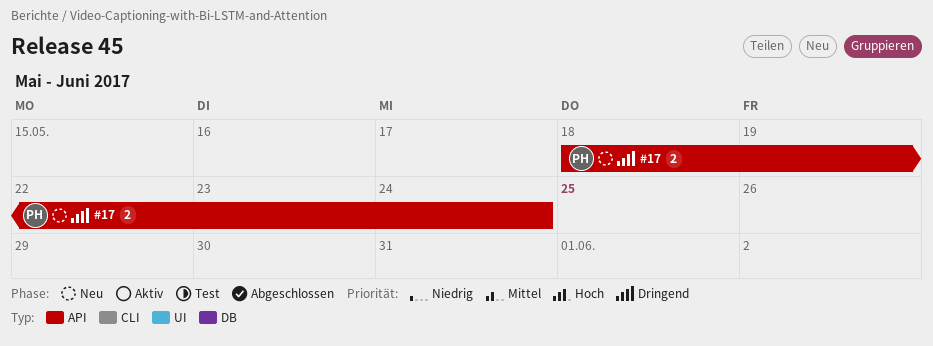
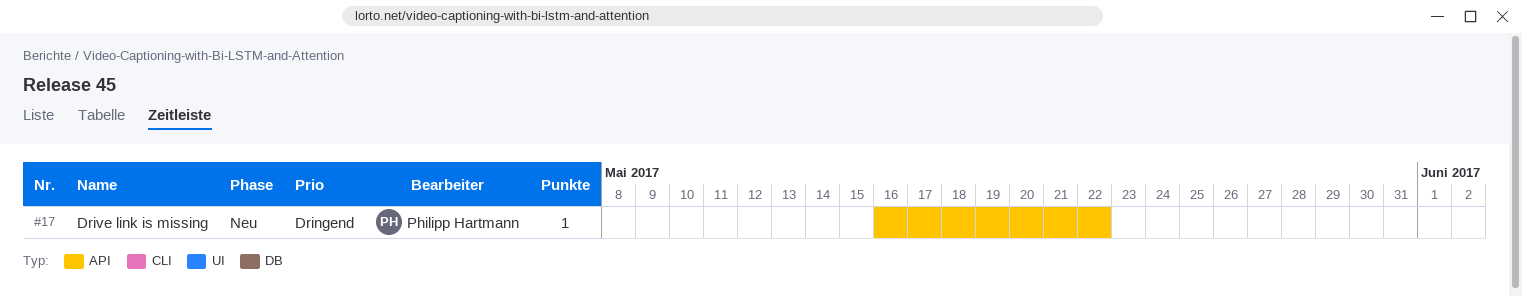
#17, estimate: 2 -> 1
#17, start: May 18 -> May 16
#17, due: May 24 -> May 22

